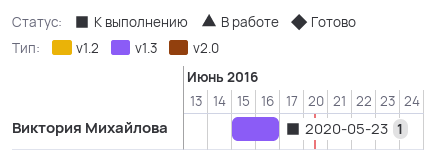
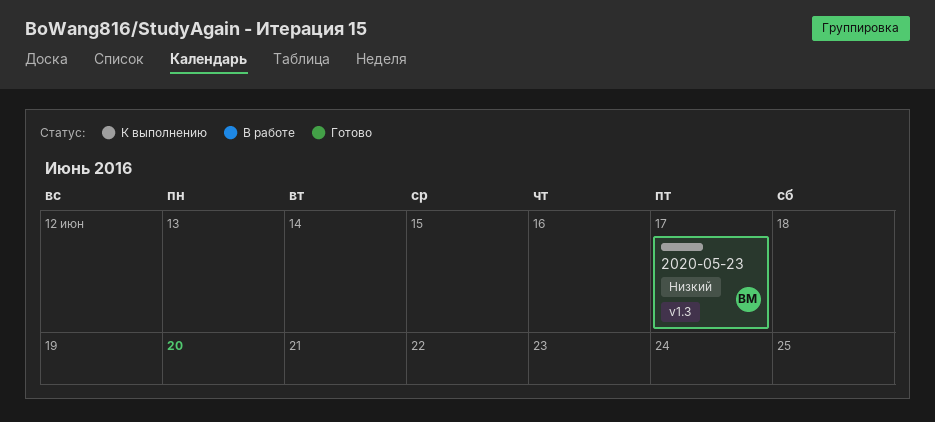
2020-05-23, due: Jun 16 -> Jun 17

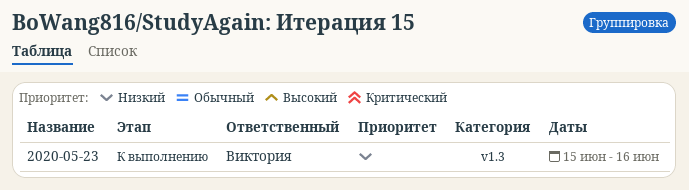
2020-05-23, due: Jun 17 -> Jun 16

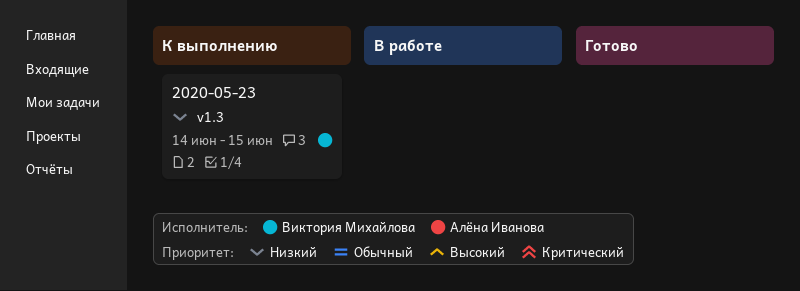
2020-05-23, start: Jun 15 -> Jun 14
2020-05-23, due: Jun 16 -> Jun 15

